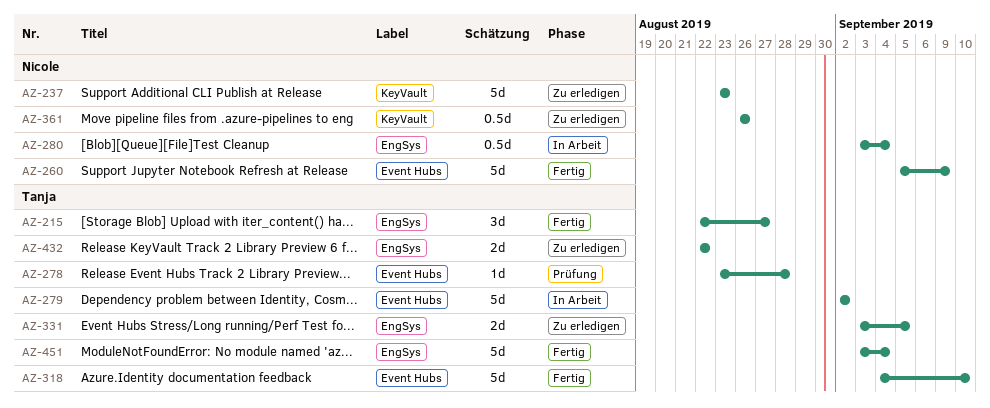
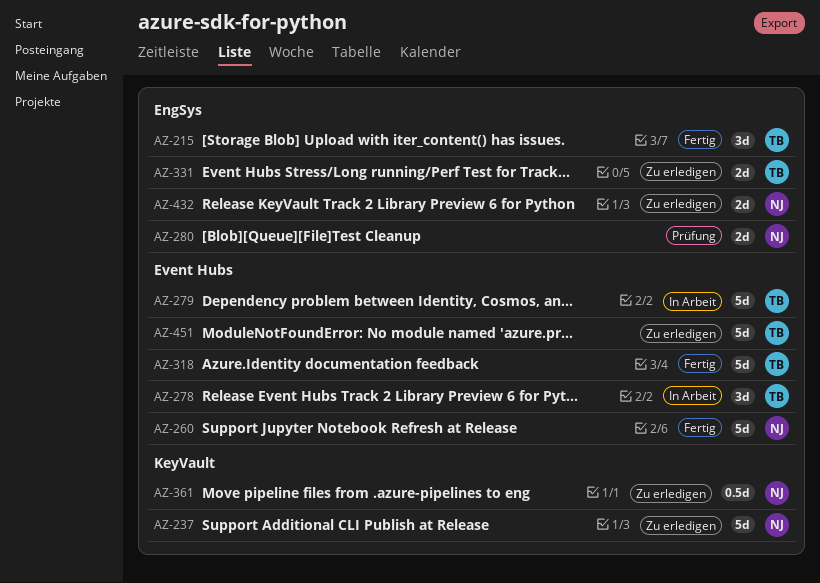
AZ-278, status: Prüfung -> In Arbeit
AZ-278, estimate: 1d -> 3d
AZ-280, status: In Arbeit -> Prüfung
AZ-280, estimate: 0.5d -> 2d
AZ-432, owner: Tanja -> Nicole
AZ-451, status: Fertig -> Zu erledigen
AZ-451, label: EngSys -> Event Hubs

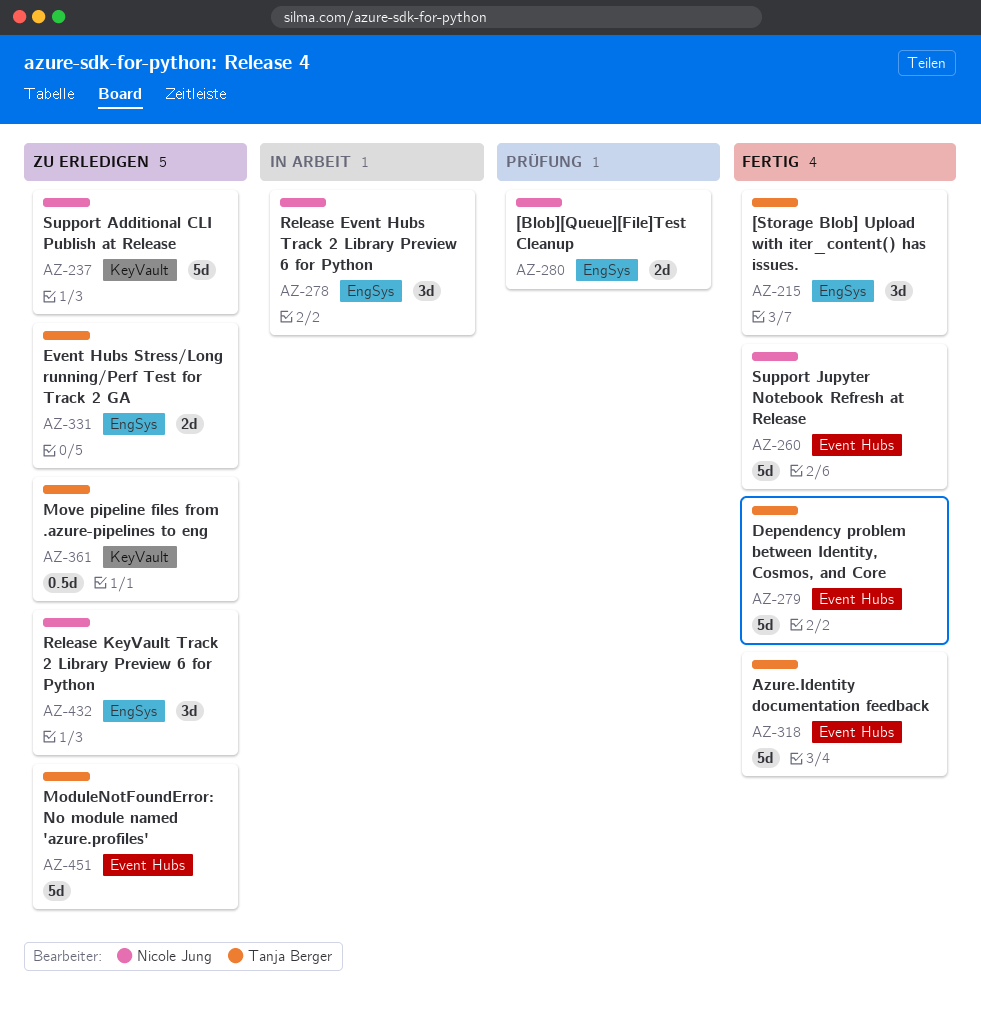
AZ-278, owner: Tanja Berger -> Nicole Jung
AZ-278, label: Event Hubs -> EngSys
AZ-279, status: In Arbeit -> Fertig
AZ-361, owner: Nicole Jung -> Tanja Berger
AZ-432, estimate: 2d -> 3d

